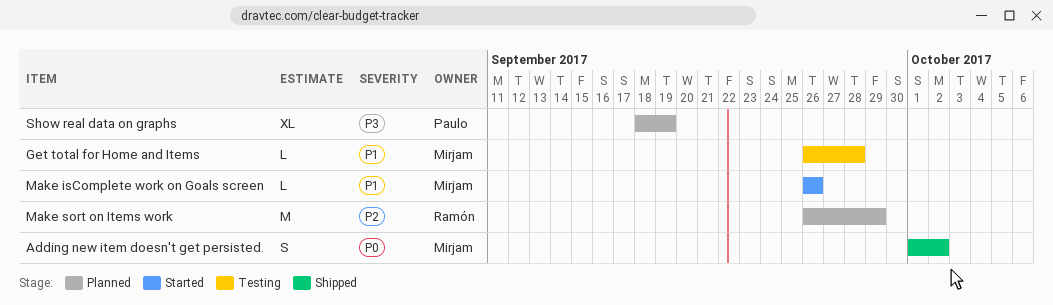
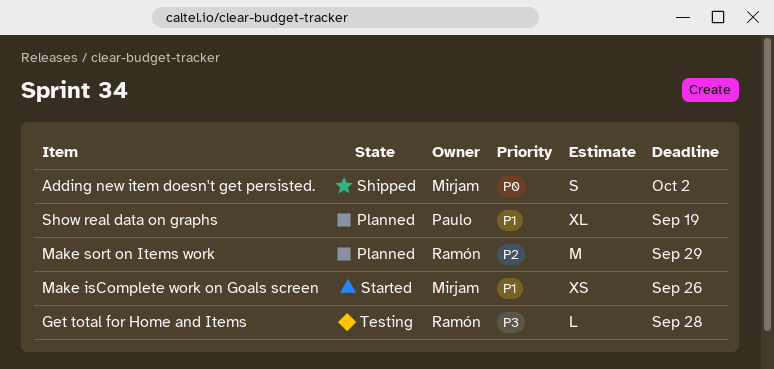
Get total for Home and Items, owner: Mirjam -> Ramón
Get total for Home and Items, priority: P1 -> P3
Make isComplete work on Goals screen, estimate: L -> XS
Show real data on graphs, priority: P3 -> P1

